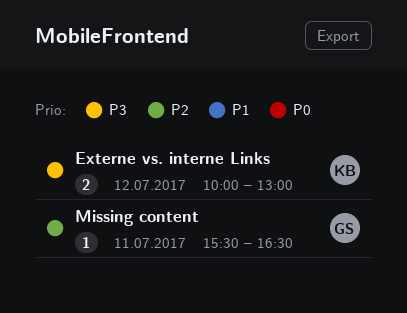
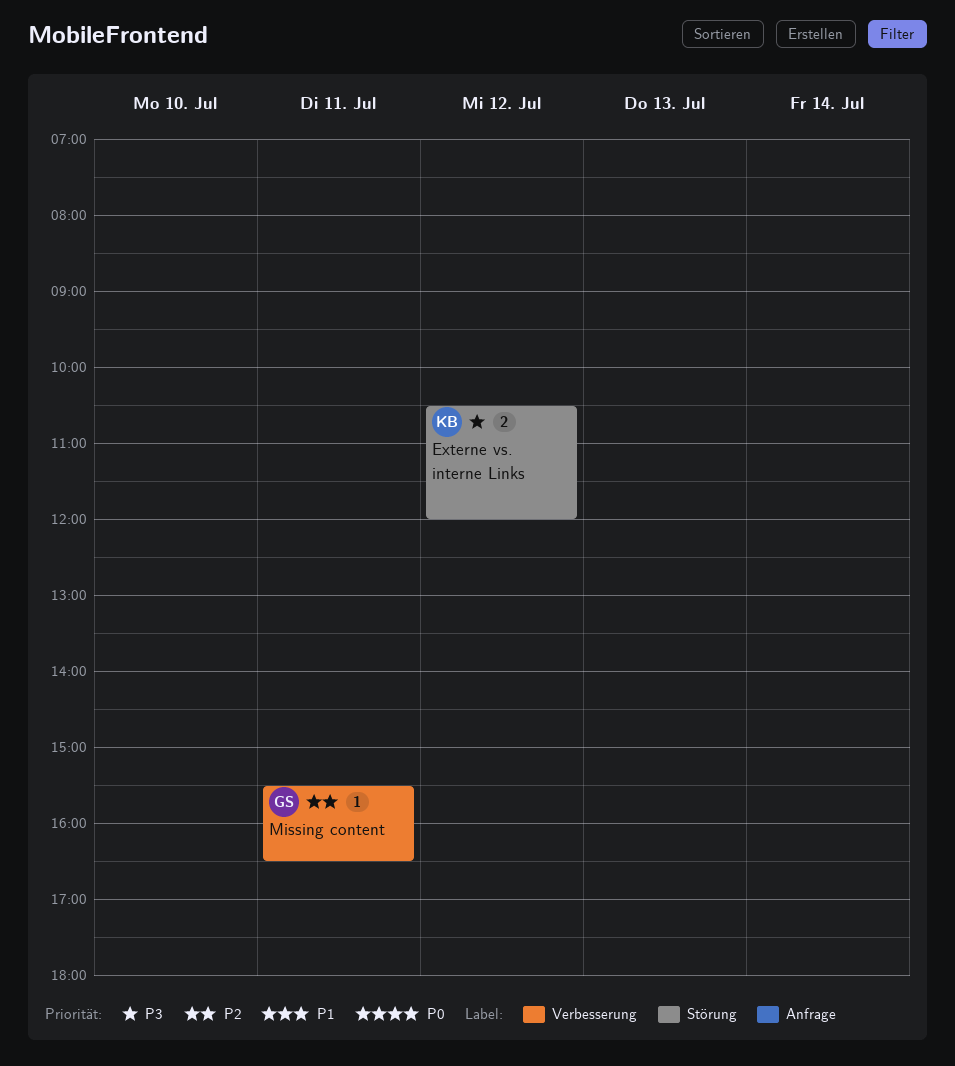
Externe vs. interne Links, begins: 10:00 -> 10:30
Externe vs. interne Links, ends: 13:00 -> 12:00

